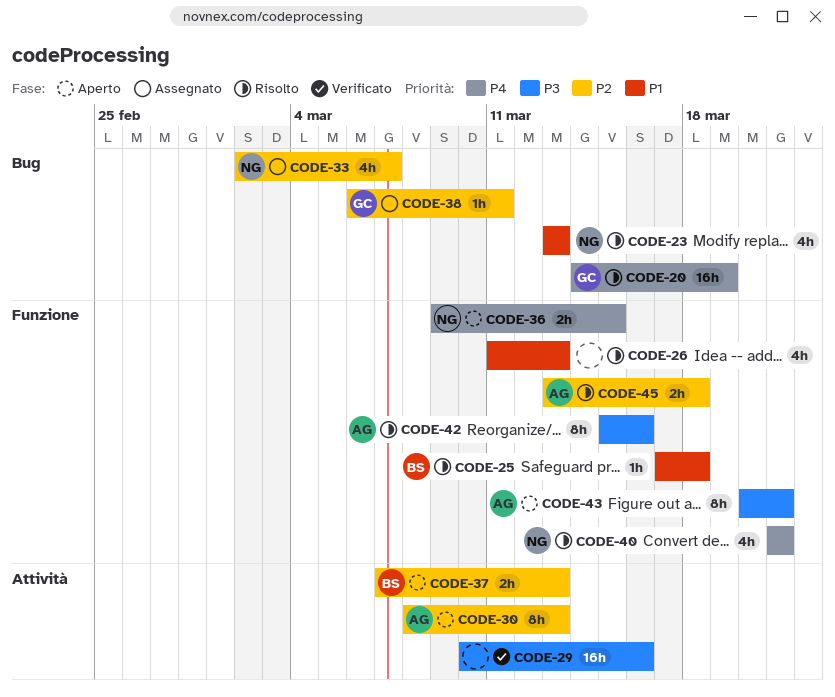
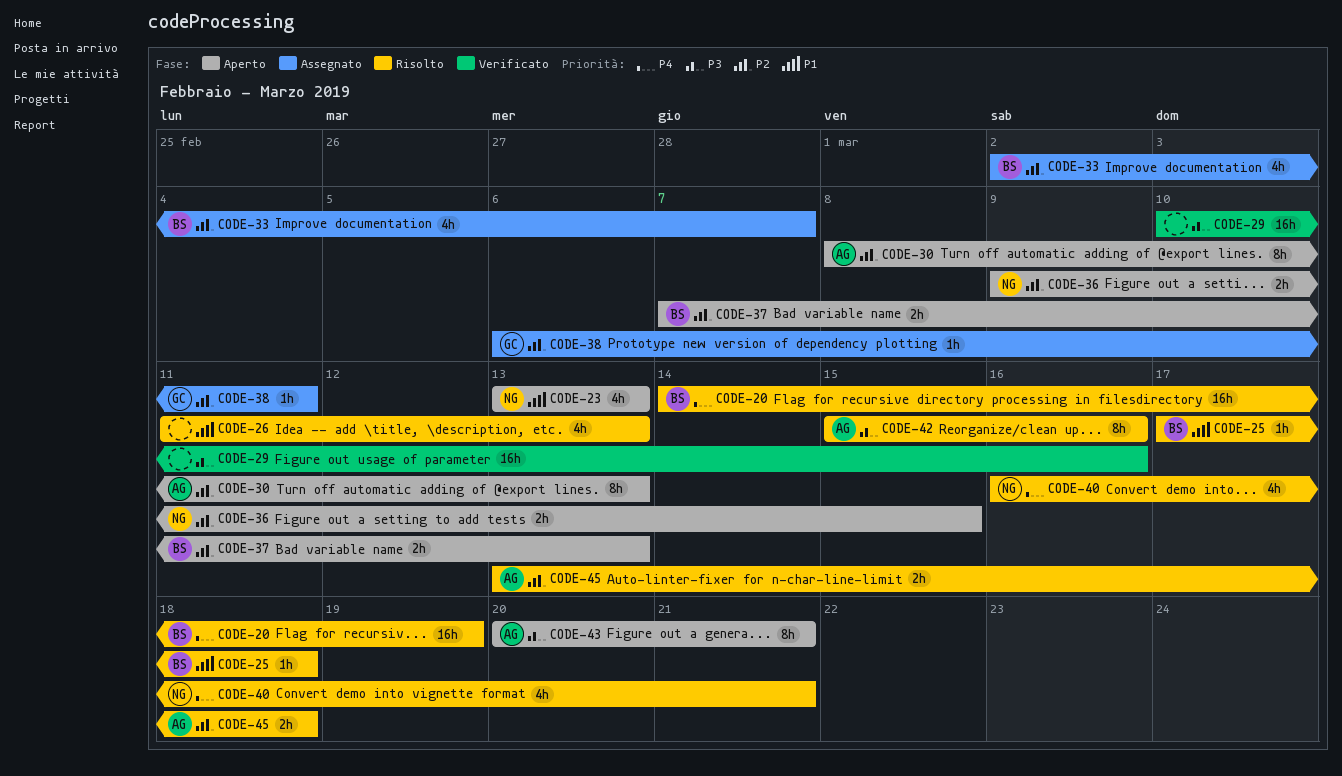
CODE-20, owner: GC -> BS
CODE-23, status: Risolto -> Aperto
CODE-33, owner: NG -> BS
CODE-36, priority: P4 -> P2
CODE-40, start: Mar 21 -> Mar 16

